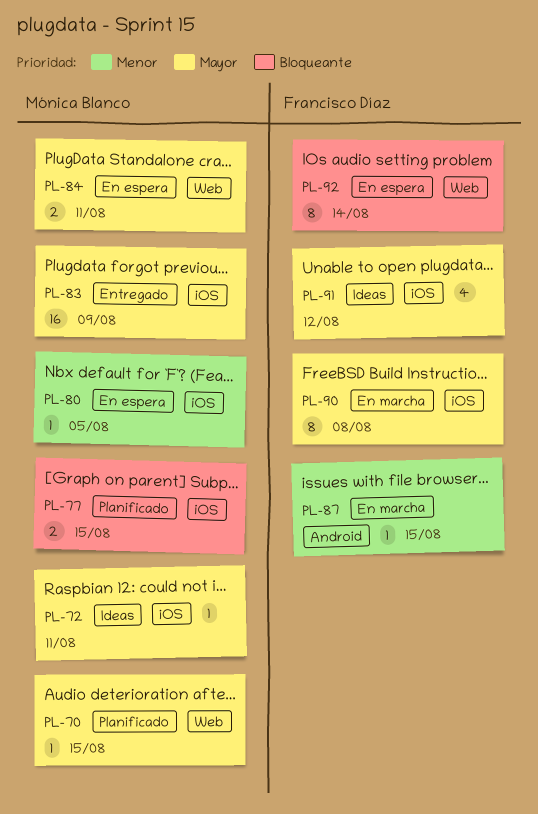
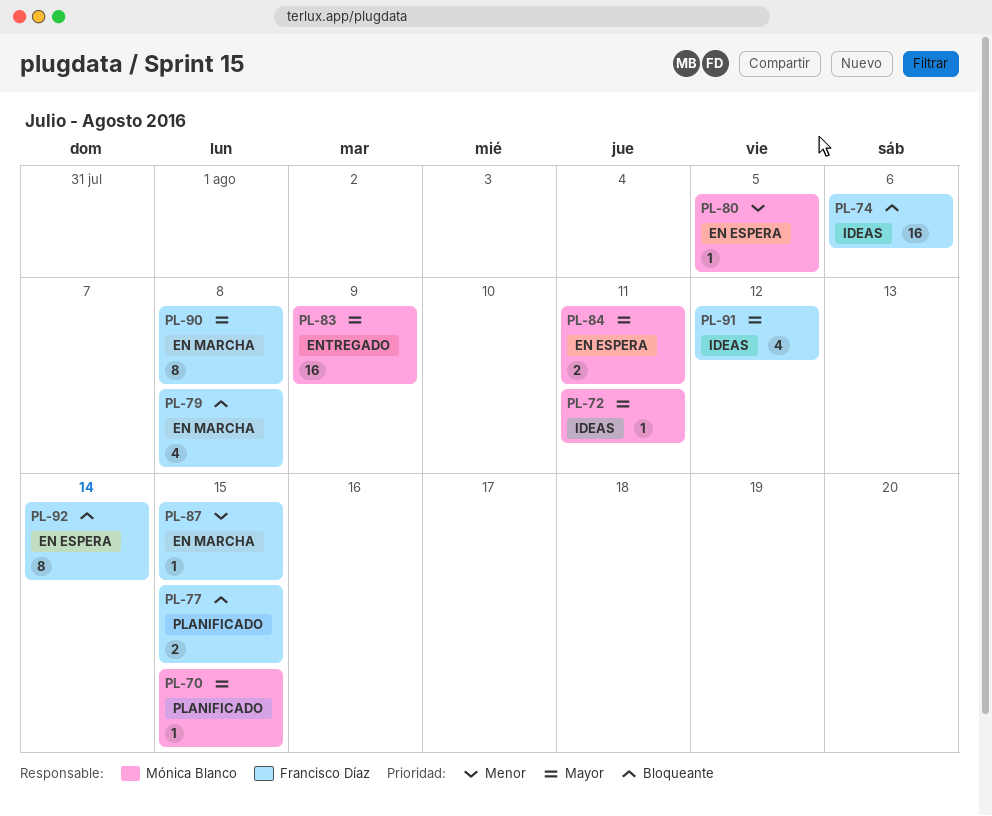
PL-74: none -> present
PL-77, owner: Mónica Blanco -> Francisco Díaz
PL-79: none -> present

